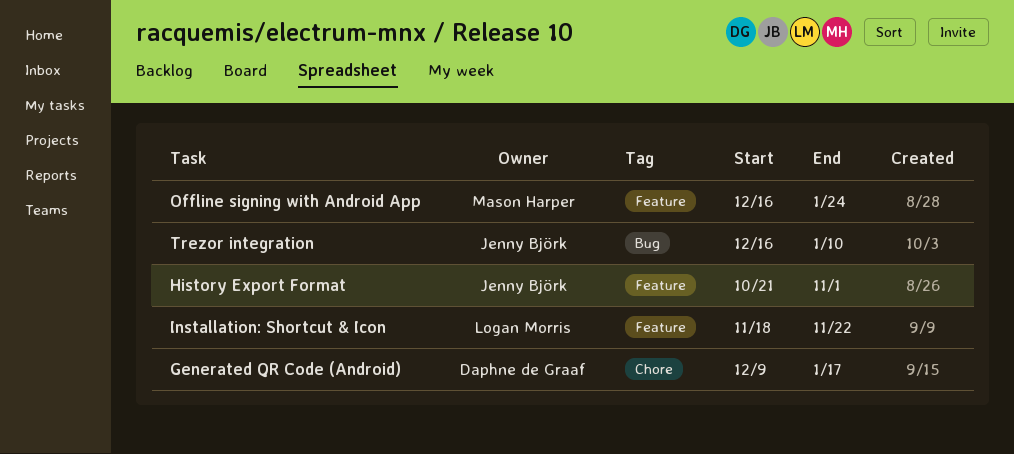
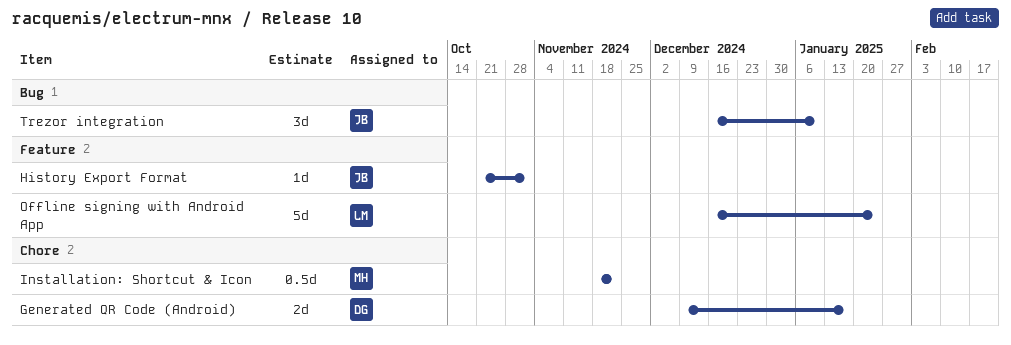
Installation: Shortcut & Icon, owner: Logan Morris -> Mason Harper
Installation: Shortcut & Icon, label: Feature -> Chore
Offline signing with Android App, owner: Mason Harper -> Logan Morris

